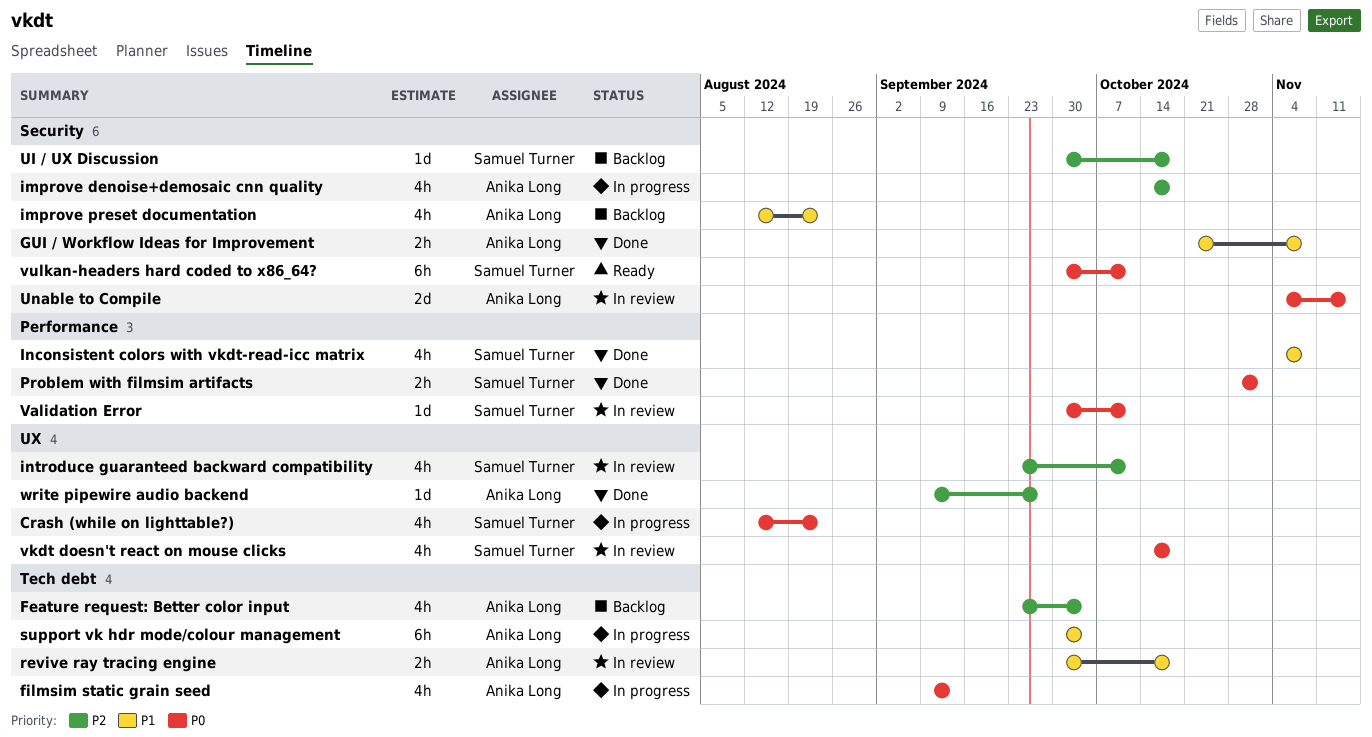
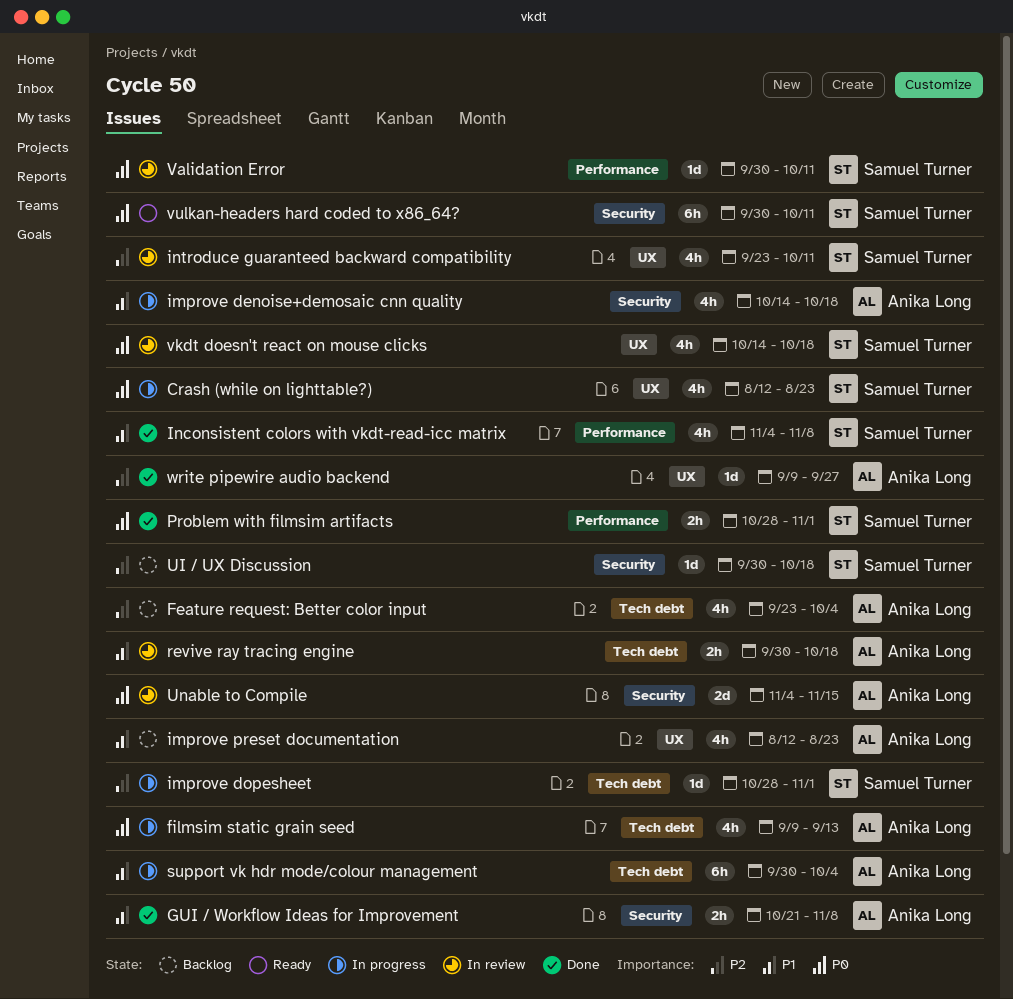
improve denoise+demosaic cnn quality, priority: P2 -> P1
improve dopesheet: none -> present
improve preset documentation, label: Security -> UX

